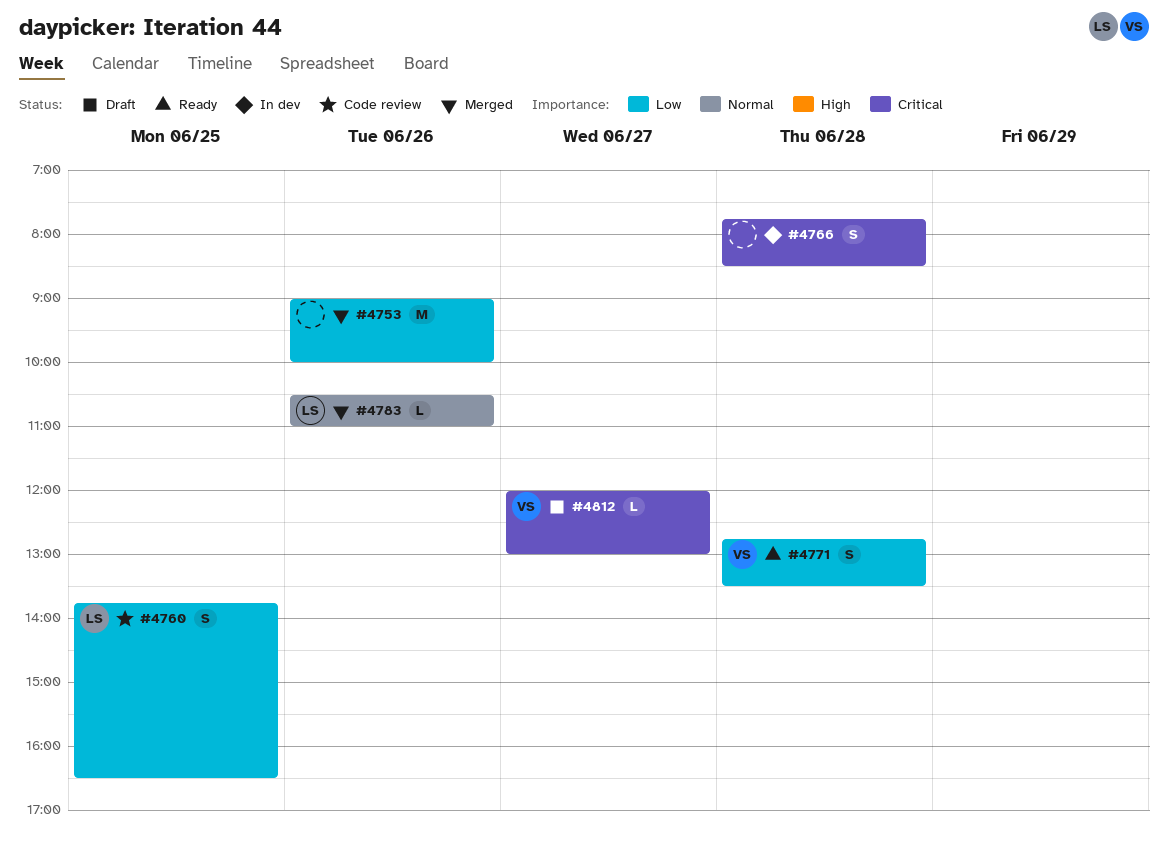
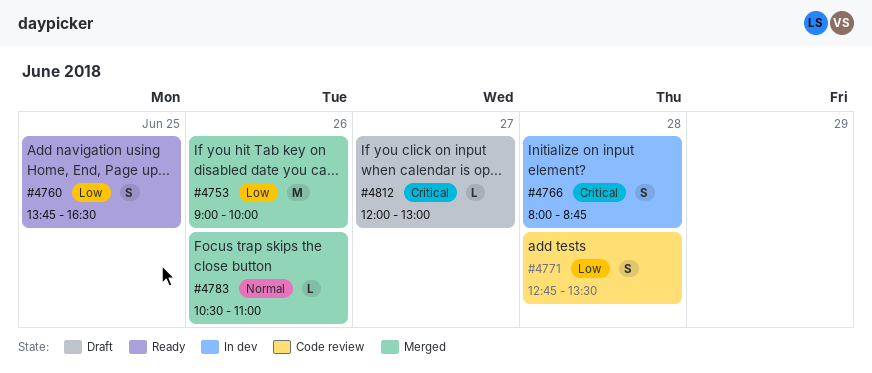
#4760, status: Code review -> Ready
#4766, begins: 07:45 -> 08:00
#4766, ends: 08:30 -> 08:45
#4771, status: Ready -> Code review

